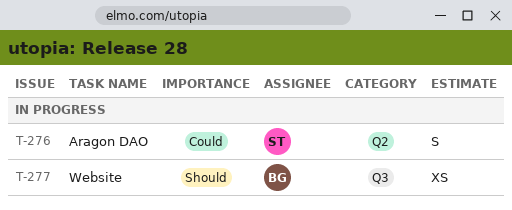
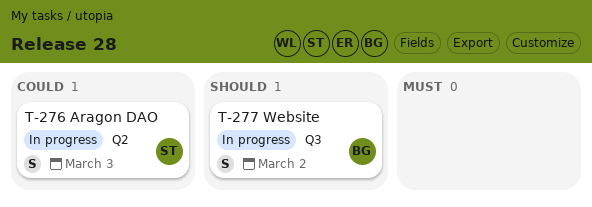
T-277, estimate: XS -> S

